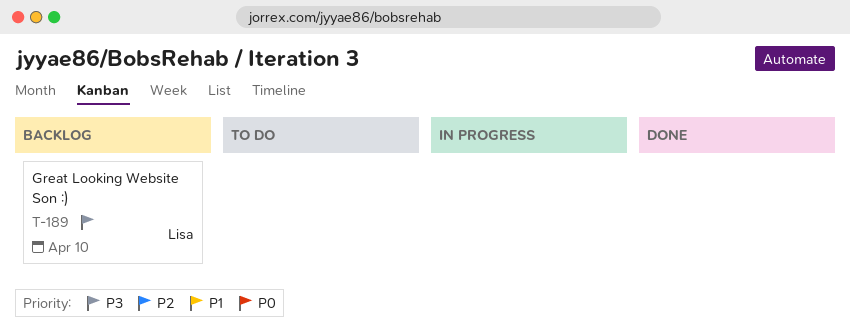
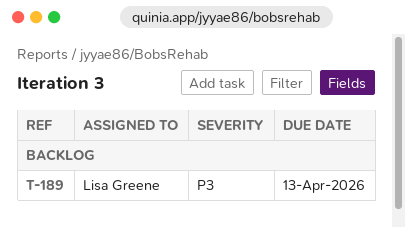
T-189, due: Apr 10 -> Apr 13

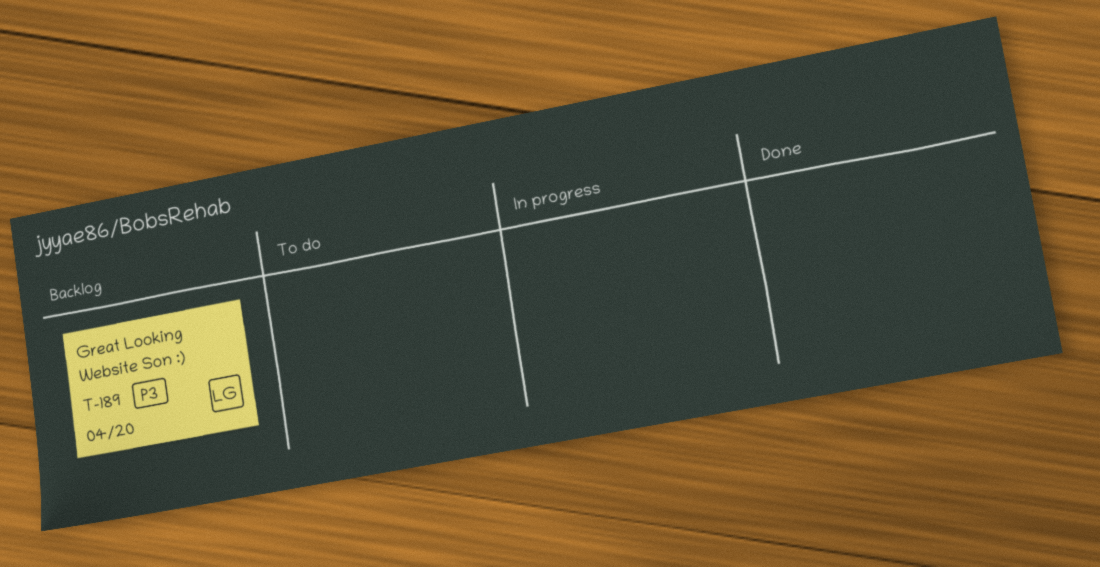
T-189, due: Apr 13 -> Apr 20

